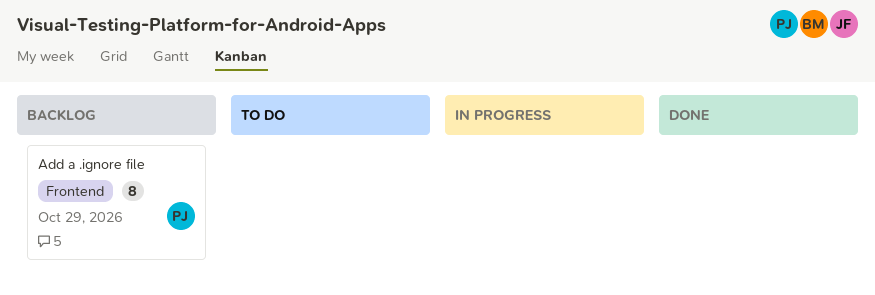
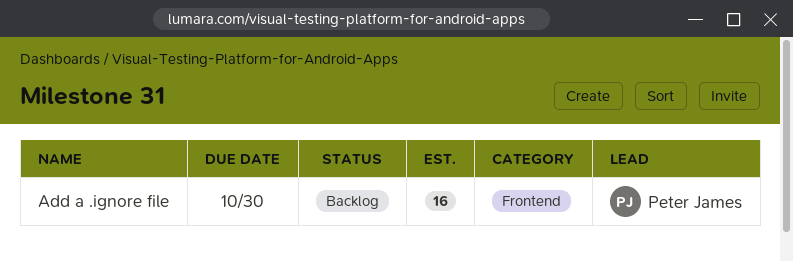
Add a .ignore file, estimate: 8 -> 16
Add a .ignore file, due: Oct 29 -> Oct 30

